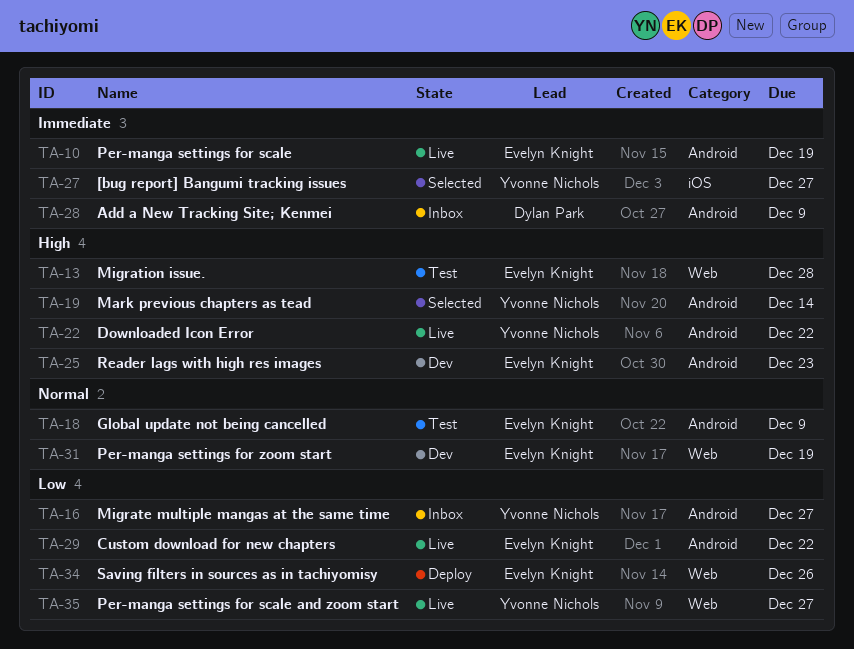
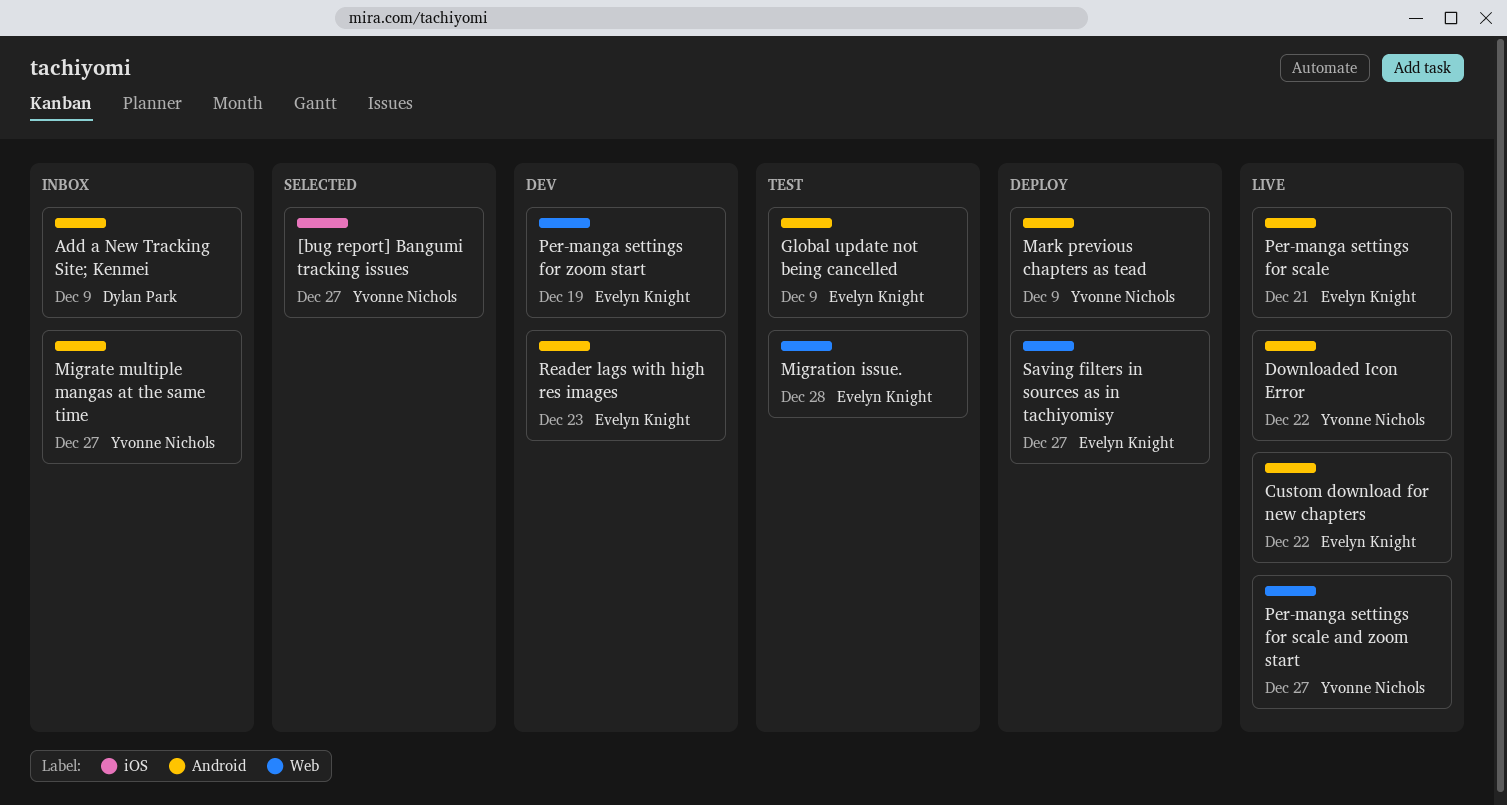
Mark previous chapters as tead, status: Selected -> Deploy
Mark previous chapters as tead, due: Dec 14 -> Dec 9
Per-manga settings for scale, due: Dec 19 -> Dec 21
Saving filters in sources as in tachiyomisy, due: Dec 26 -> Dec 27

